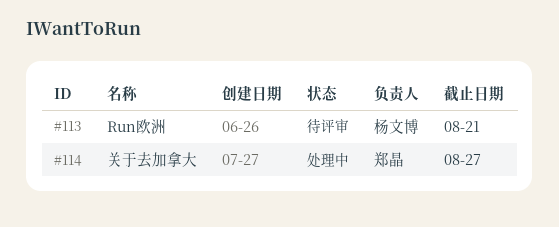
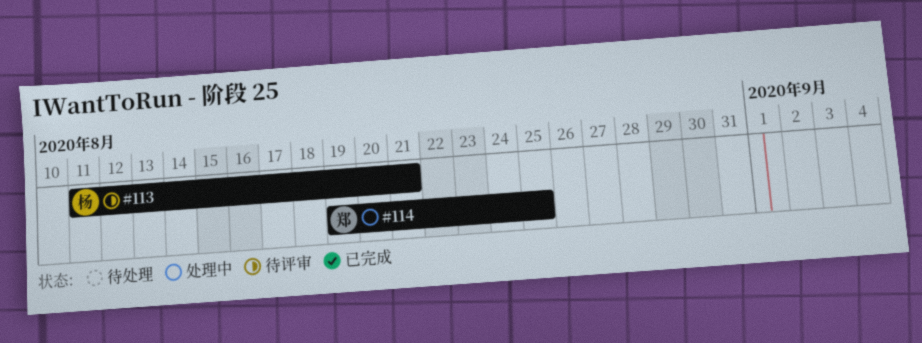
#114, due: Aug 27 -> Aug 25

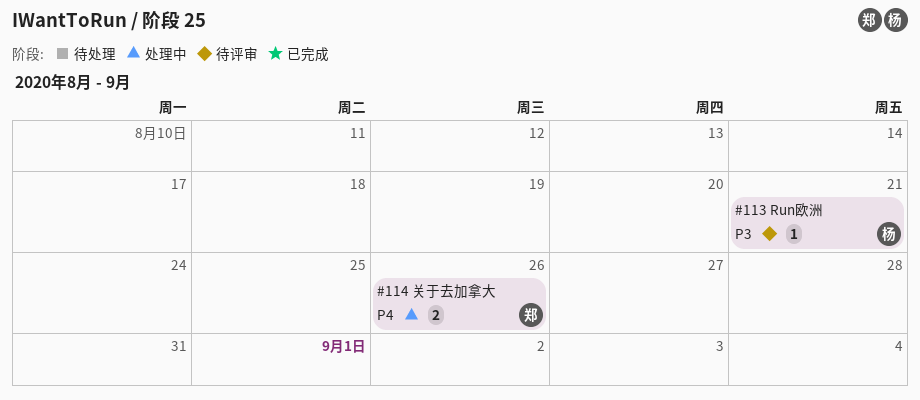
#114, due: Aug 25 -> Aug 26

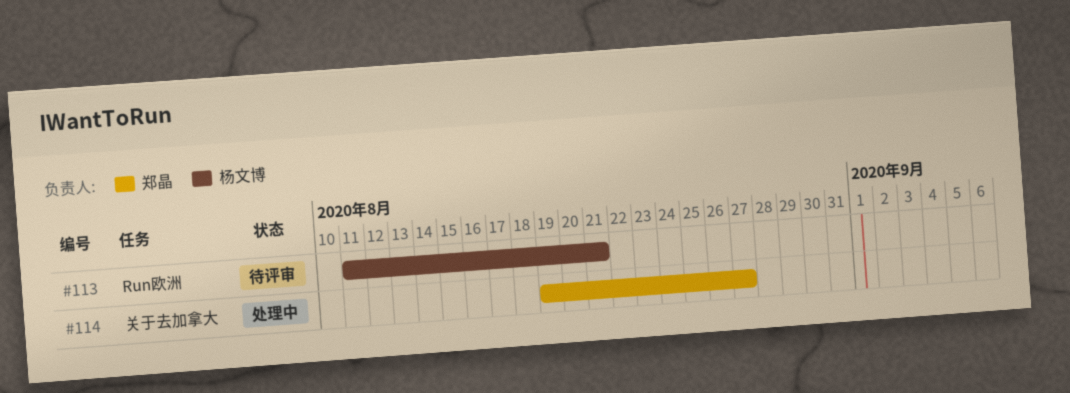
#114, due: Aug 26 -> Aug 27

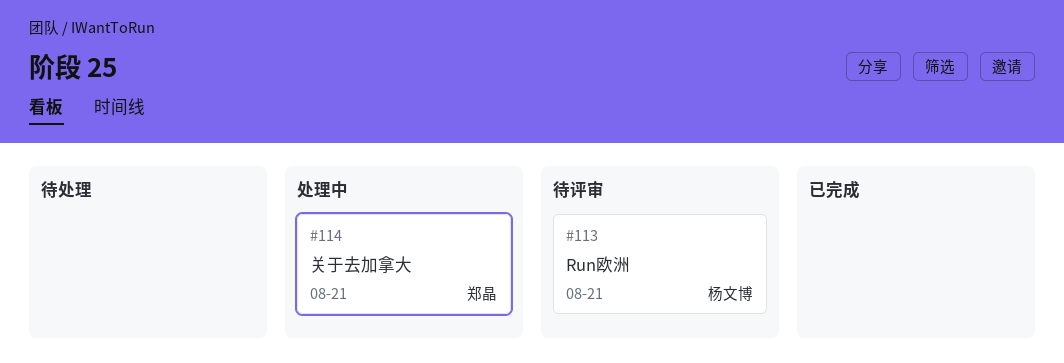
#114, due: Aug 27 -> Aug 21

